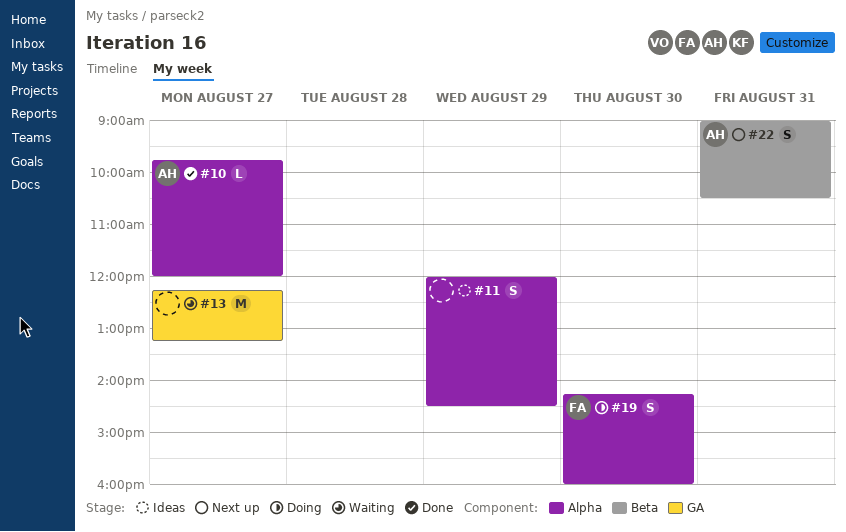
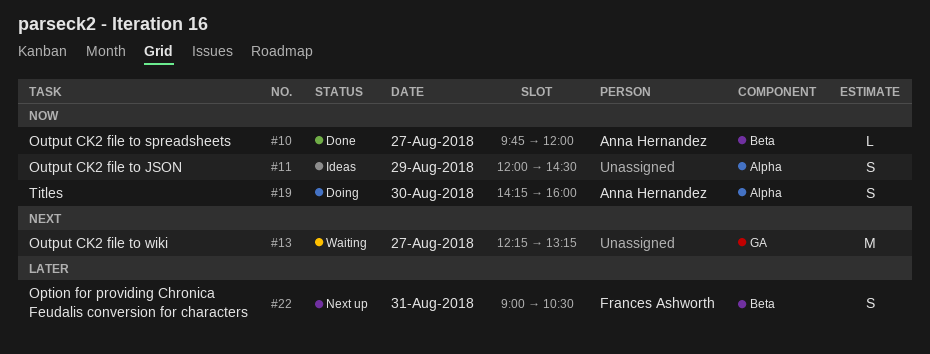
#10, label: Alpha -> Beta
#19, owner: Frances Ashworth -> Anna Hernandez
#22, owner: Anna Hernandez -> Frances Ashworth

